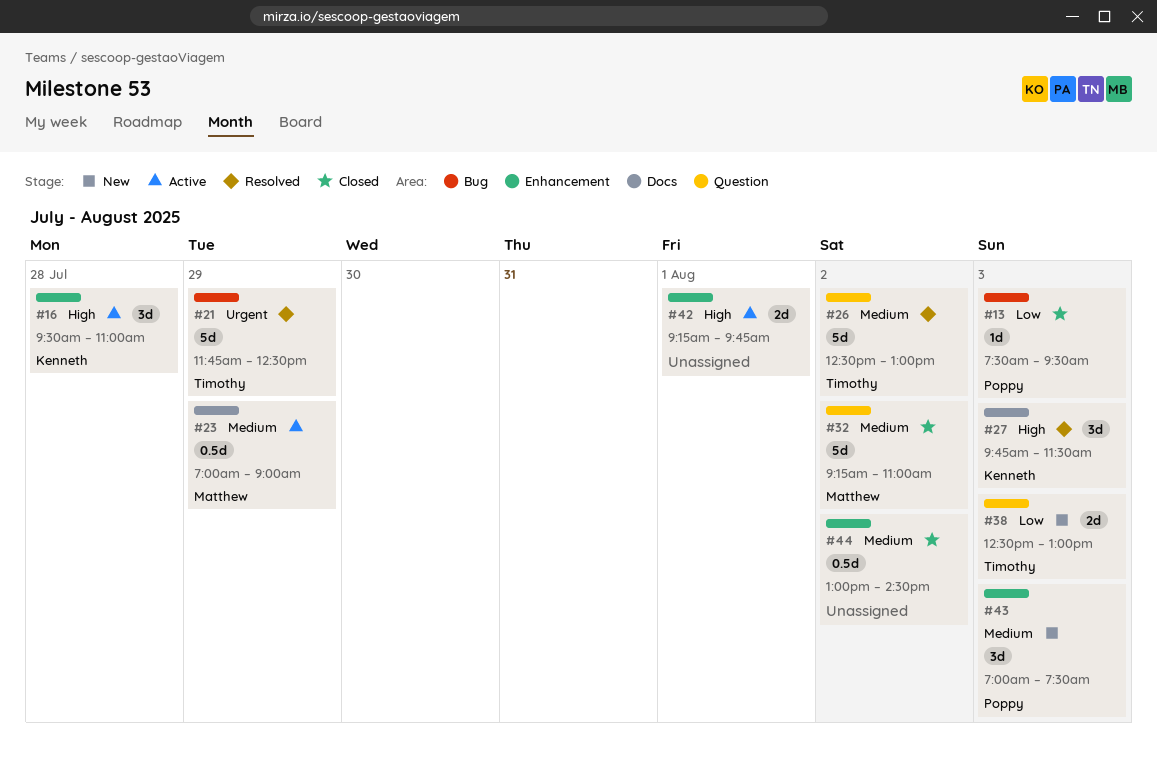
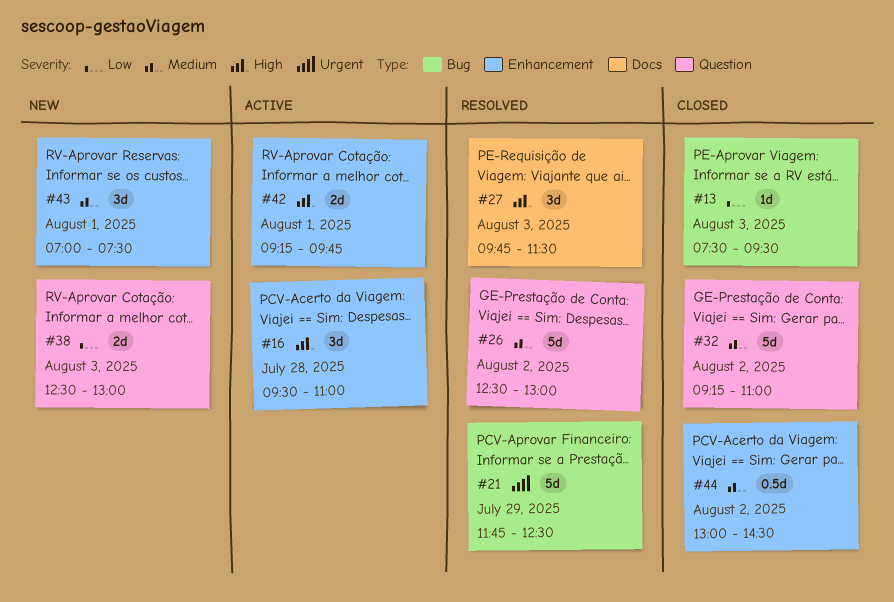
#23: present -> none
#43, day: Aug 3 -> Aug 1

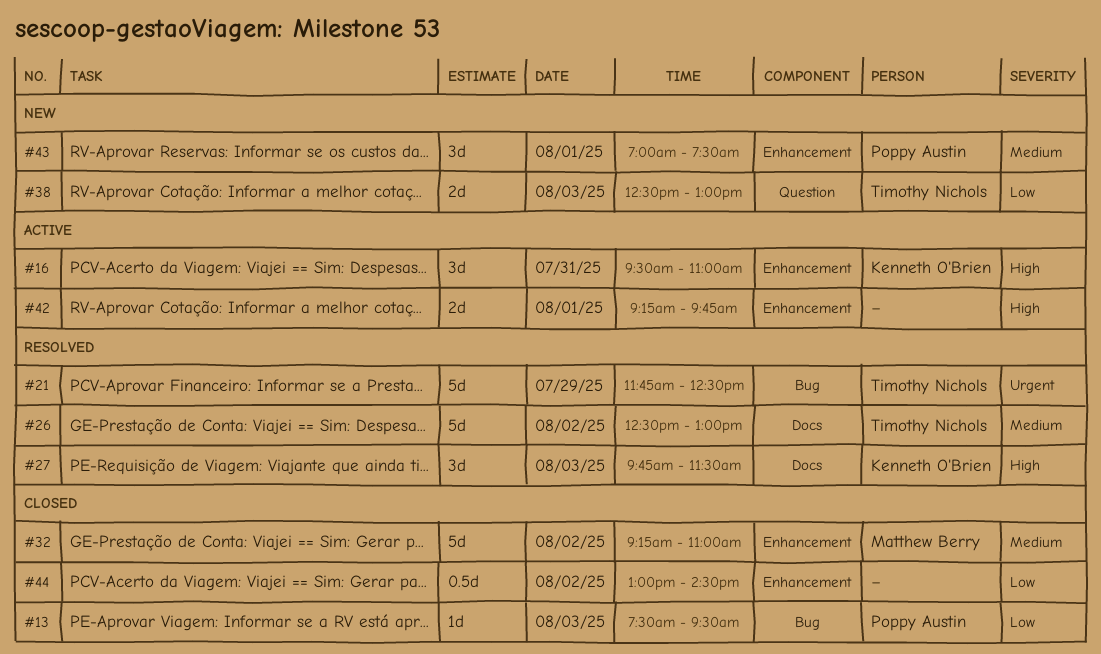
#16, day: Jul 28 -> Jul 31
#26, label: Question -> Docs
#32, label: Question -> Enhancement
#44, priority: Medium -> Low

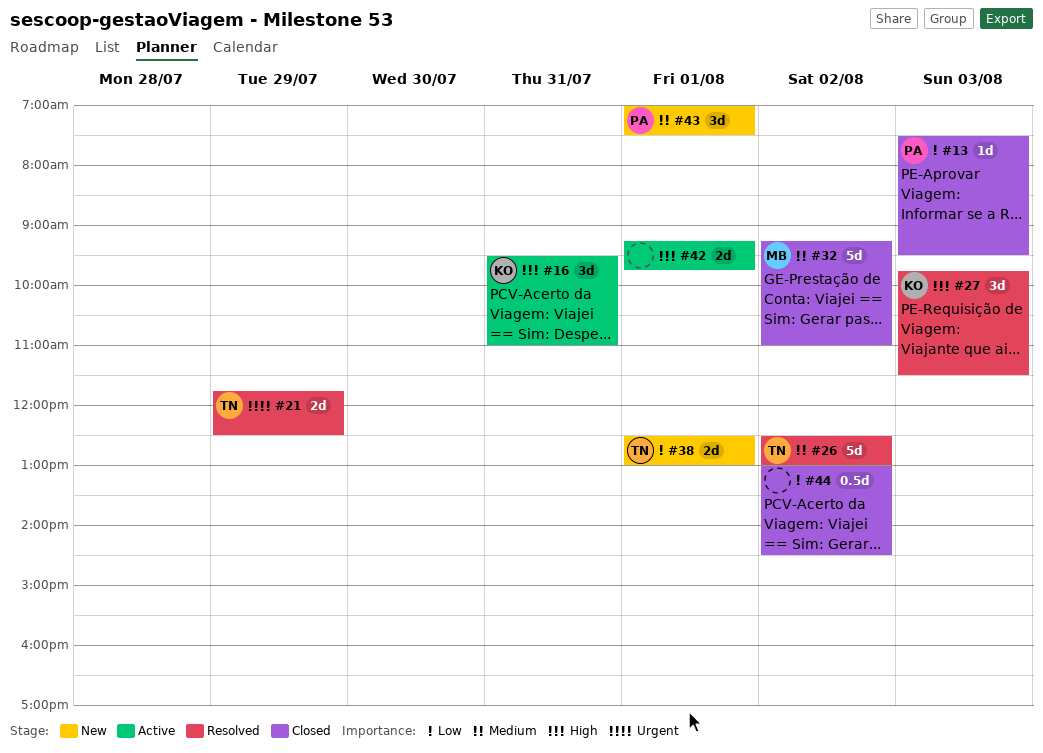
#21, estimate: 5d -> 2d
#38, day: Aug 3 -> Aug 1

